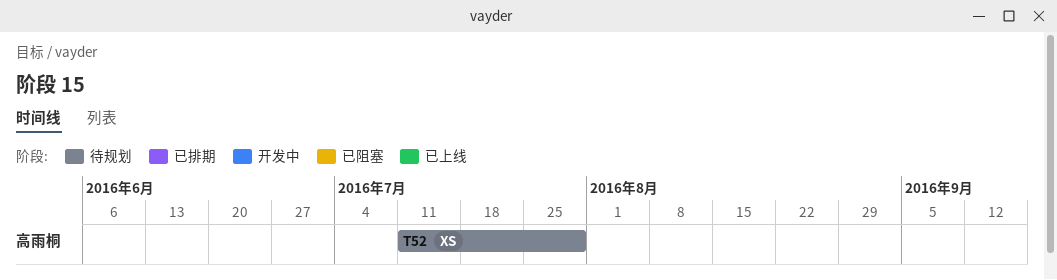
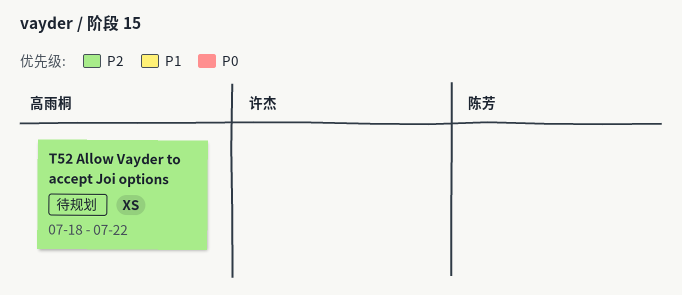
T52, start: Jul 11 -> Jul 18
T52, due: Jul 29 -> Jul 22

